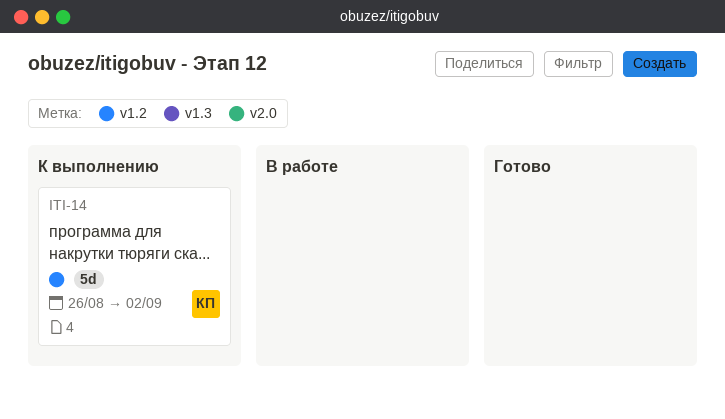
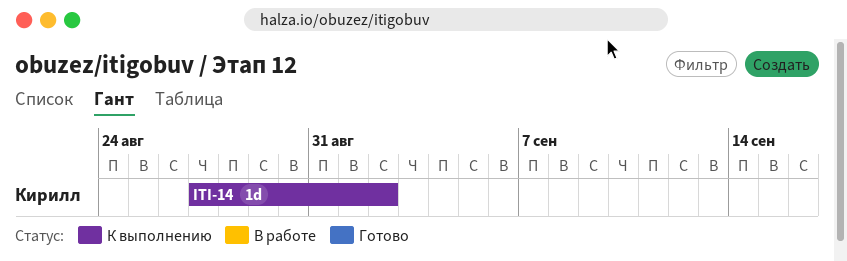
ITI-14, estimate: 5d -> 1d
ITI-14, start: Aug 26 -> Aug 27

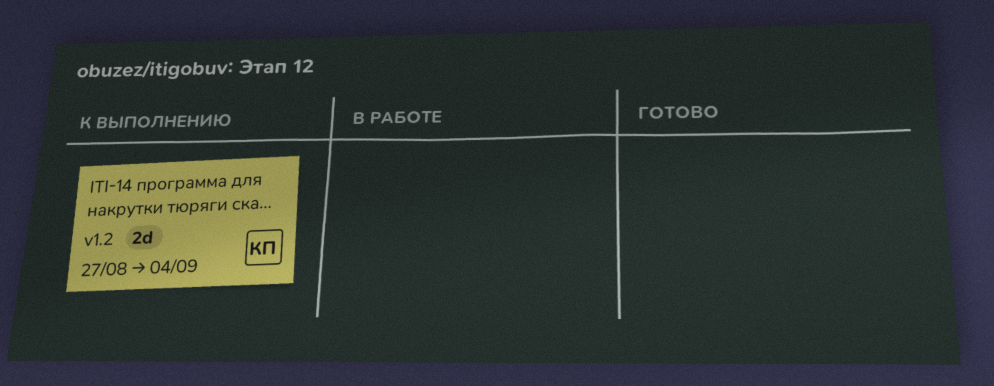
ITI-14, estimate: 1d -> 2d
ITI-14, due: Sep 2 -> Sep 4

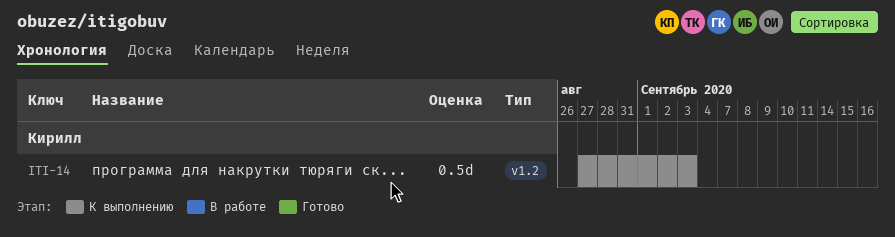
ITI-14, estimate: 2d -> 0.5d
ITI-14, due: Sep 4 -> Sep 3

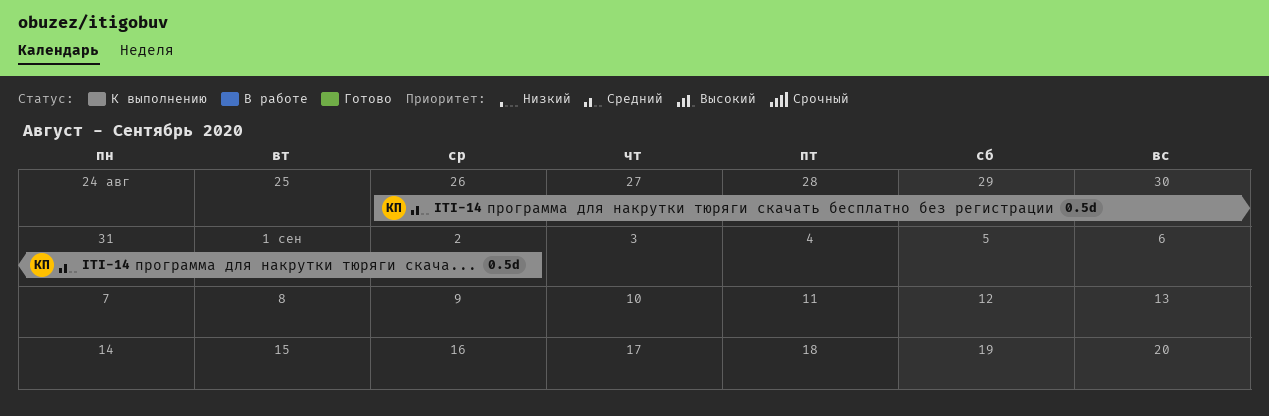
ITI-14, start: Aug 27 -> Aug 26
ITI-14, due: Sep 3 -> Sep 2

